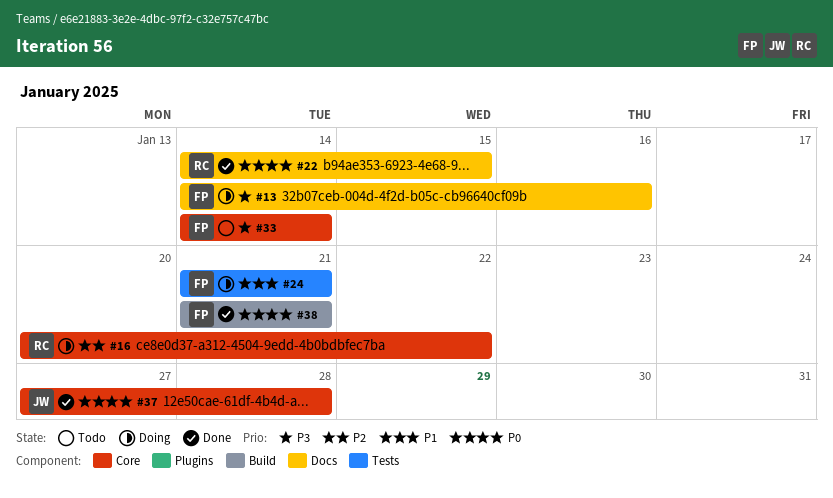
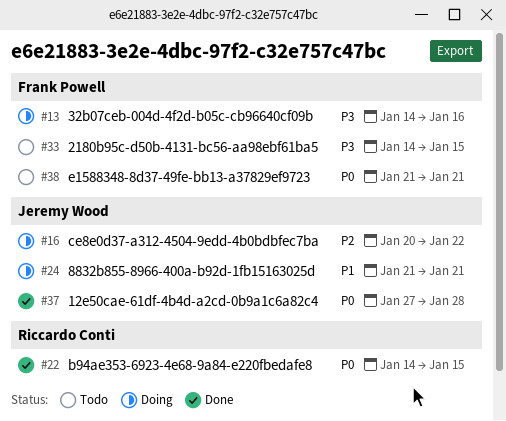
#16, owner: Riccardo Conti -> Jeremy Wood
#24, owner: Frank Powell -> Jeremy Wood
#33, due: Jan 14 -> Jan 15
#38, status: Done -> Todo

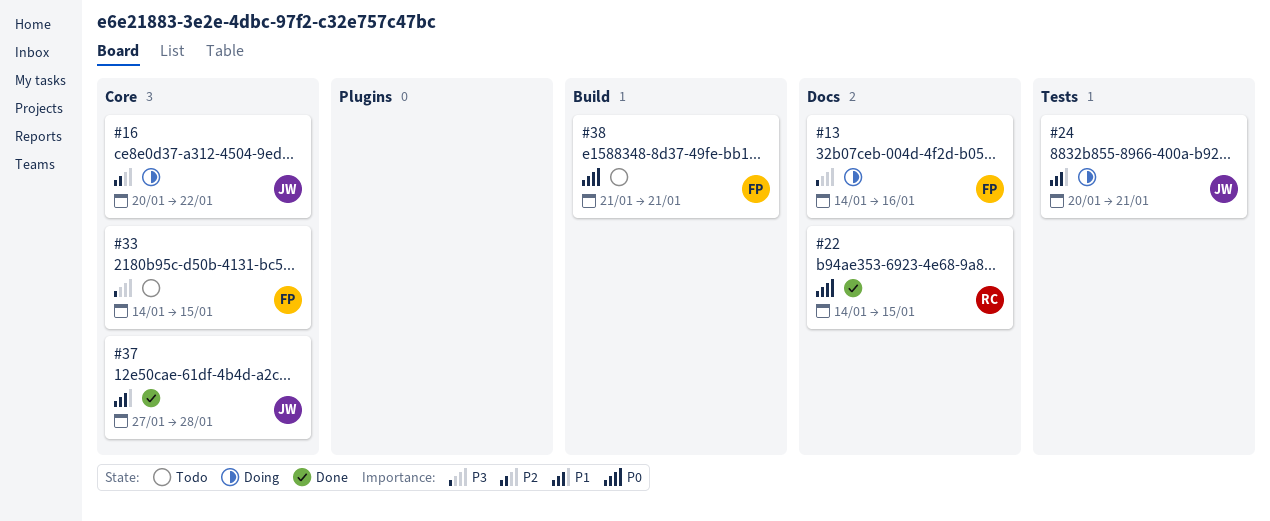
#24, start: Jan 21 -> Jan 20
#37, priority: P0 -> P1

